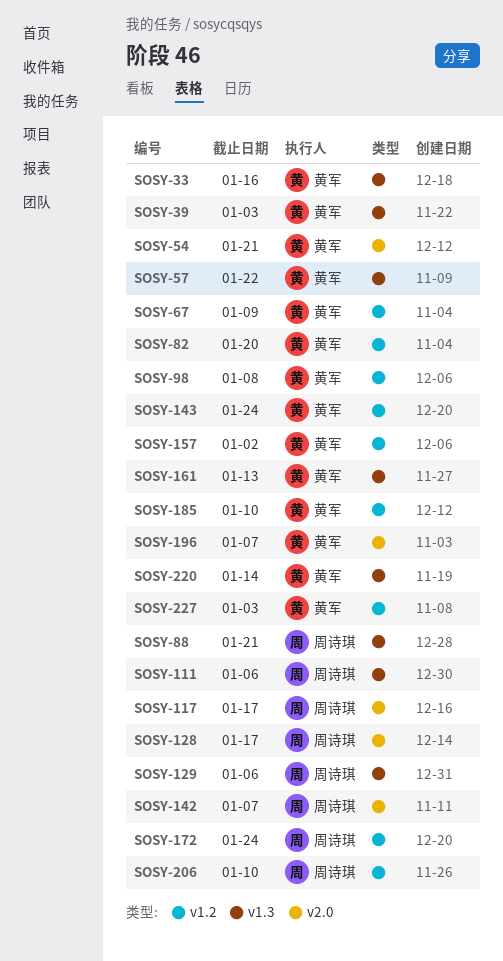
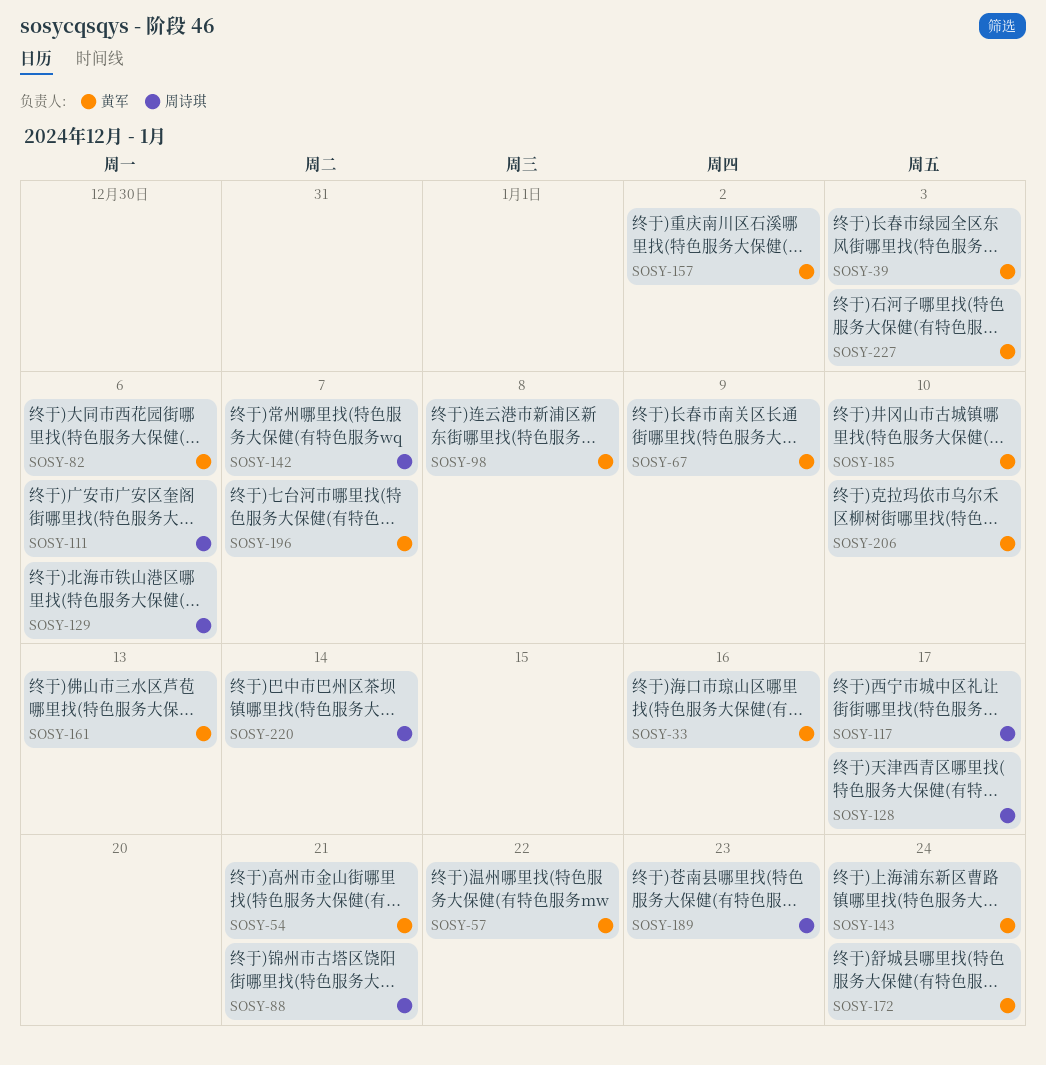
SOSY-82, due: Jan 20 -> Jan 6
SOSY-172, owner: 周诗琪 -> 黄军
SOSY-189: none -> present
SOSY-206, owner: 周诗琪 -> 黄军
SOSY-220, owner: 黄军 -> 周诗琪

